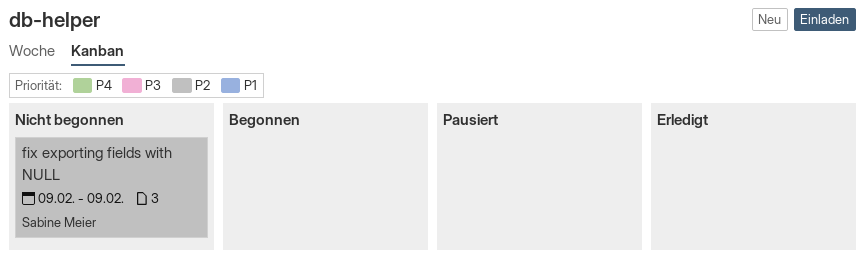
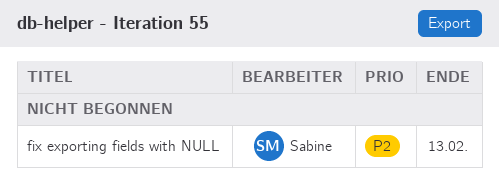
fix exporting fields with NULL, due: Feb 9 -> Feb 13

